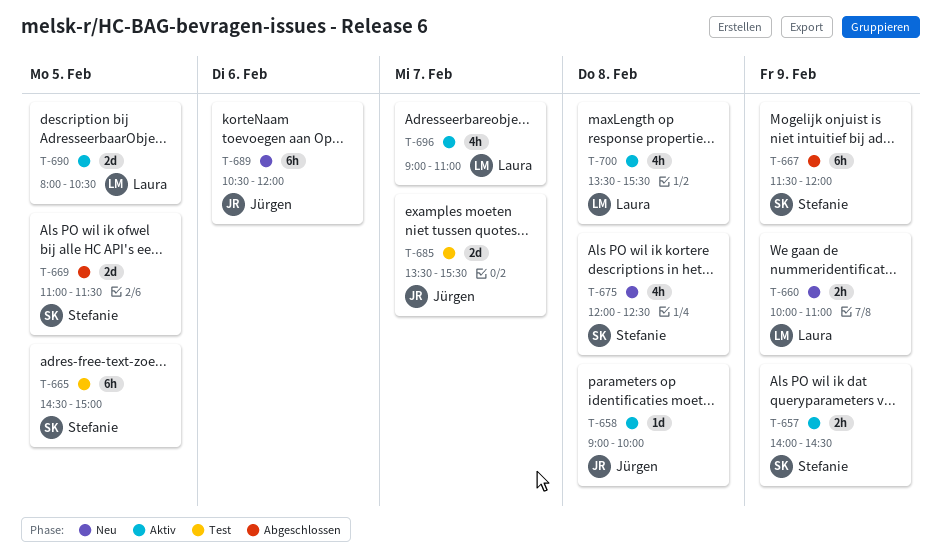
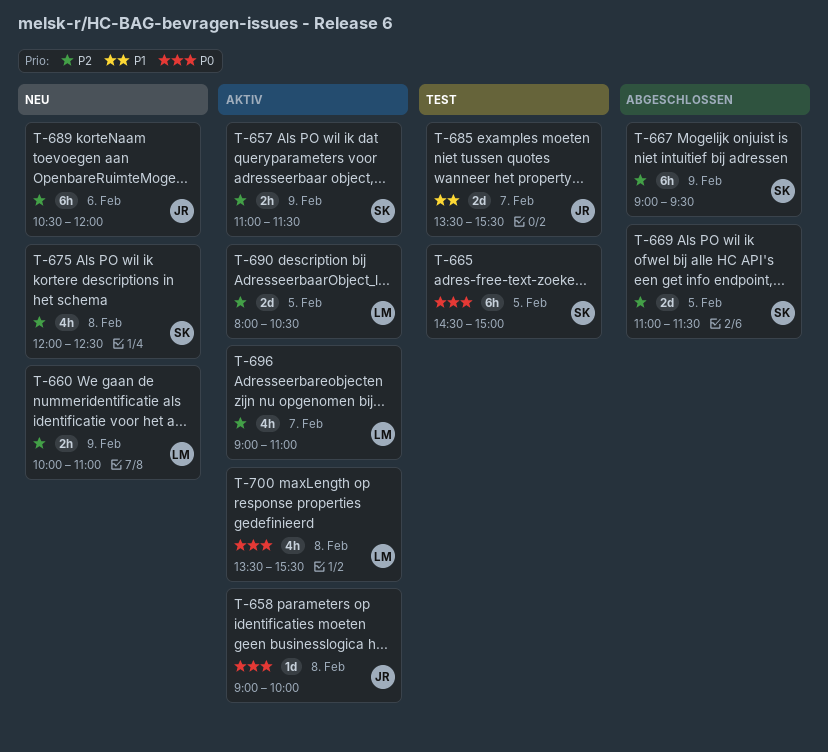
T-657, begins: 14:00 -> 11:00
T-657, ends: 14:30 -> 11:30
T-667, begins: 11:30 -> 09:00
T-667, ends: 12:00 -> 09:30

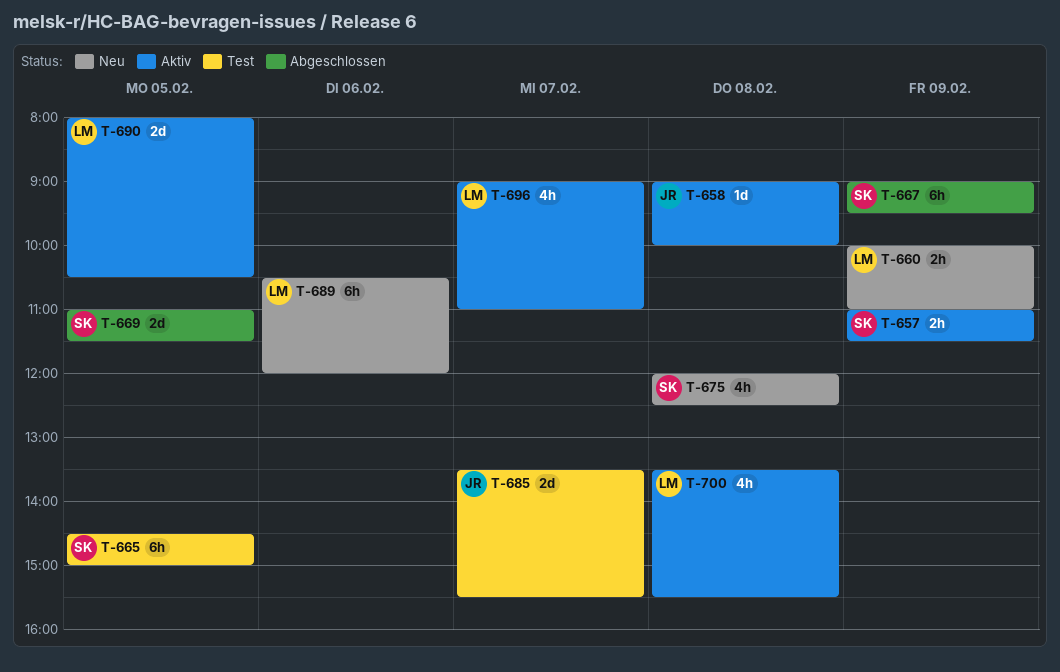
T-689, owner: JR -> LM

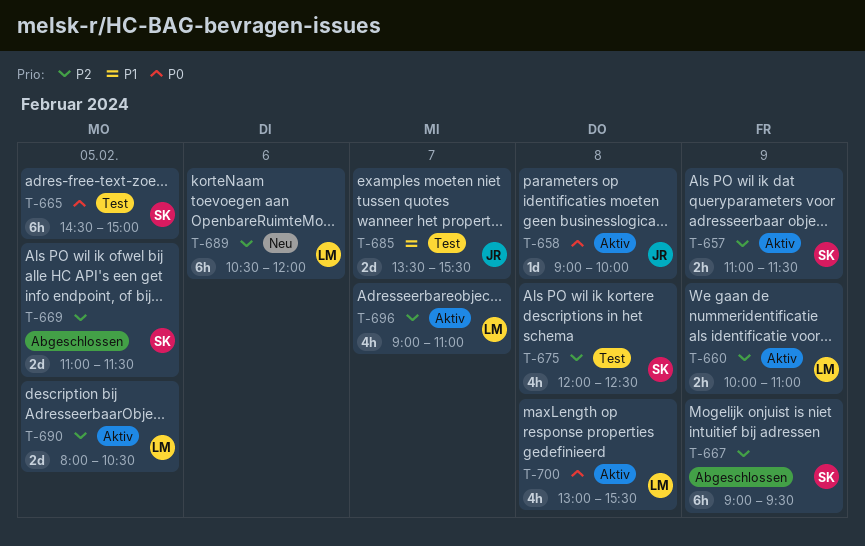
T-660, status: Neu -> Aktiv
T-675, status: Neu -> Test
T-700, begins: 13:30 -> 13:00

